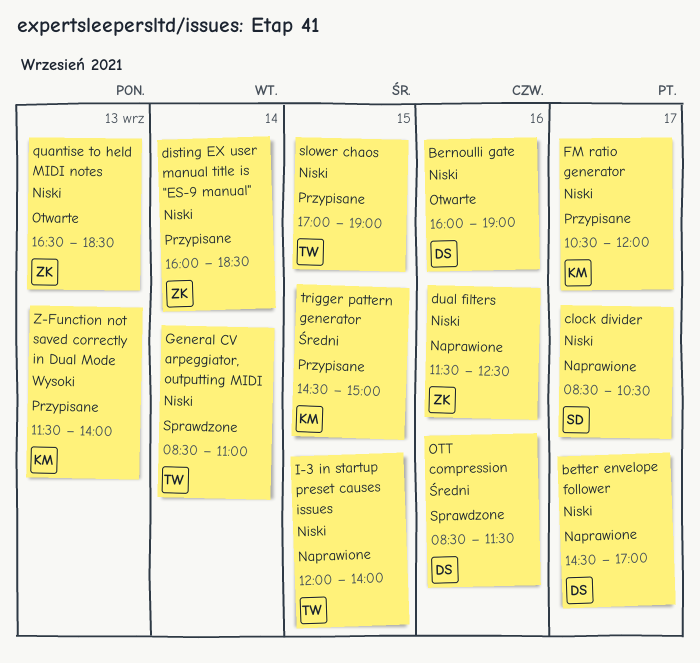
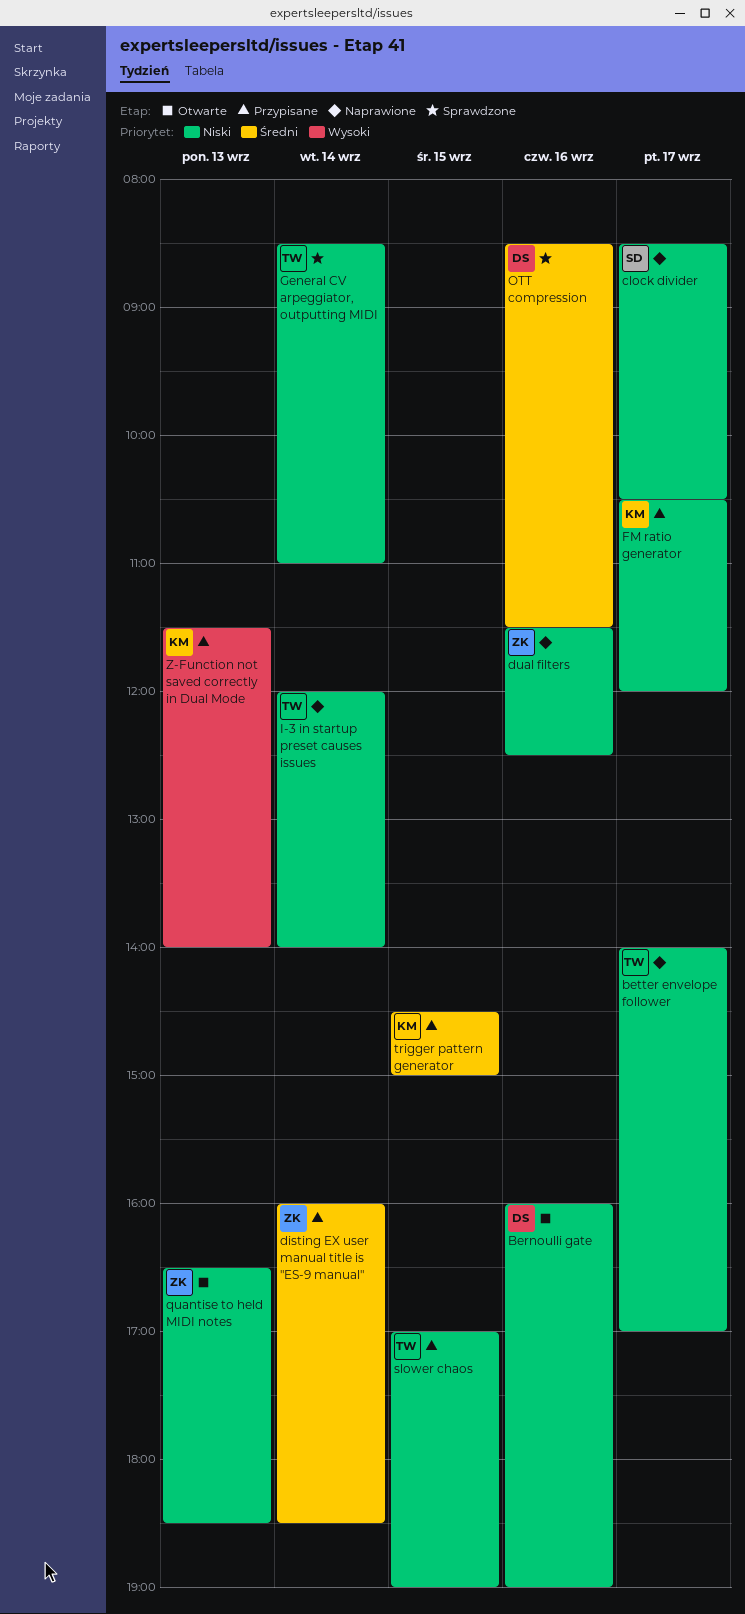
better envelope follower, owner: DS -> TW
better envelope follower, begins: 14:30 -> 14:00
disting EX user manual title is "ES-9 manual", priority: Niski -> Średni
I-3 in startup preset causes issues, day: Sep 15 -> Sep 14

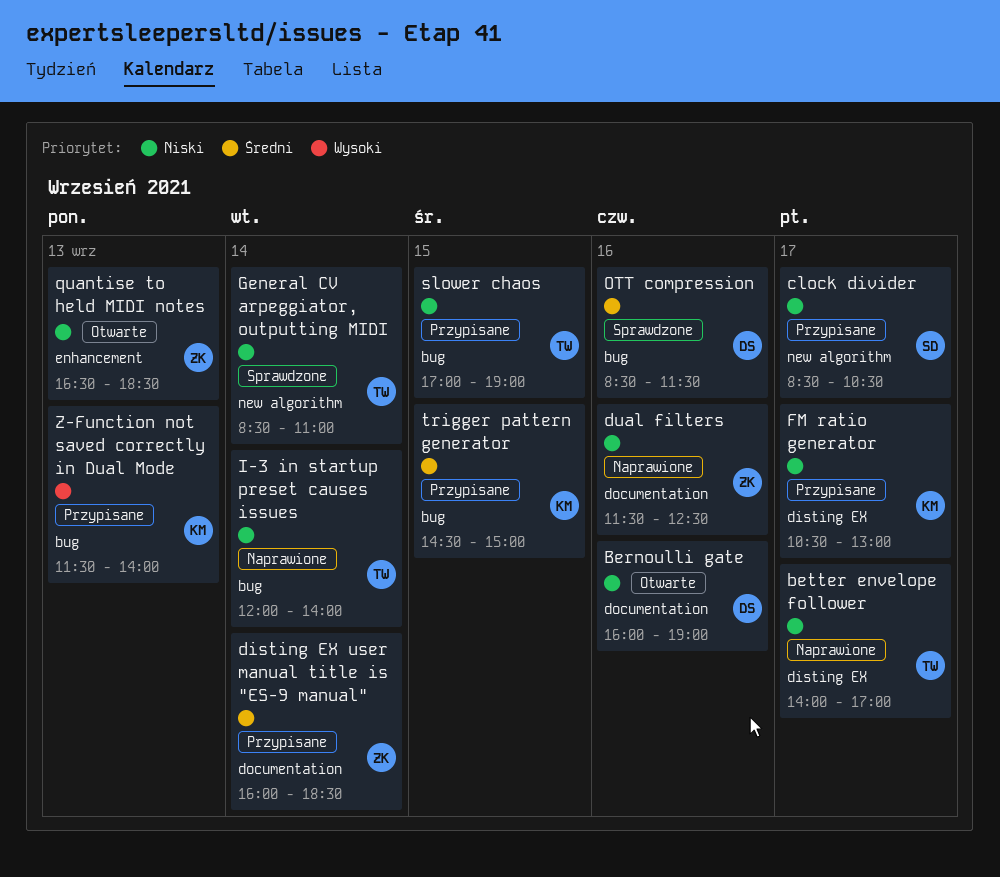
clock divider, status: Naprawione -> Przypisane
FM ratio generator, ends: 12:00 -> 13:00

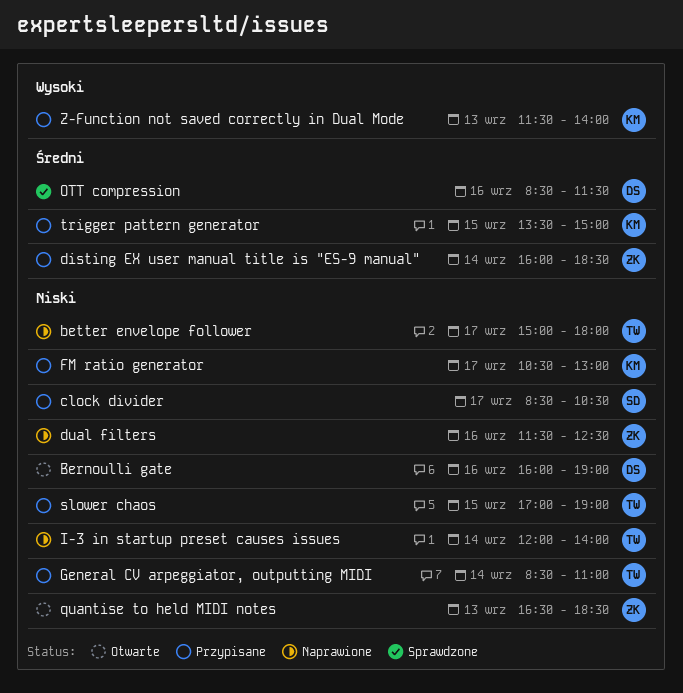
better envelope follower, begins: 14:00 -> 15:00
better envelope follower, ends: 17:00 -> 18:00
General CV arpeggiator, outputting MIDI, status: Sprawdzone -> Przypisane
trigger pattern generator, begins: 14:30 -> 13:30

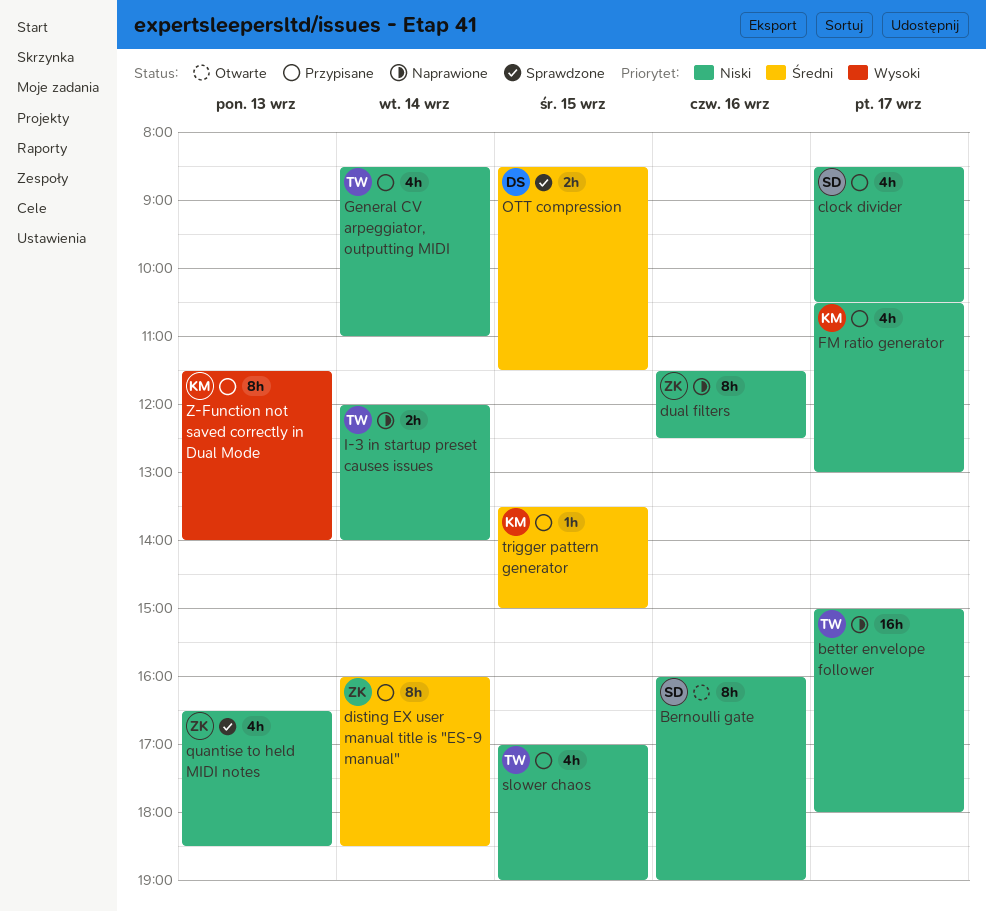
Bernoulli gate, owner: DS -> SD
OTT compression, day: Sep 16 -> Sep 15
quantise to held MIDI notes, status: Otwarte -> Sprawdzone

